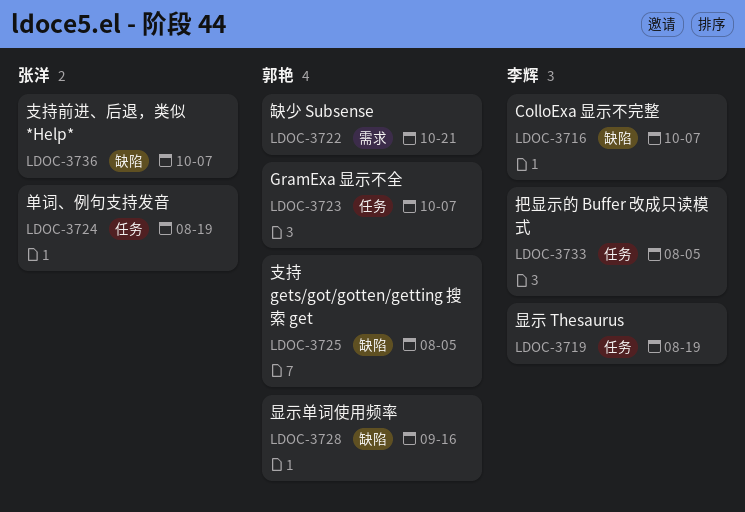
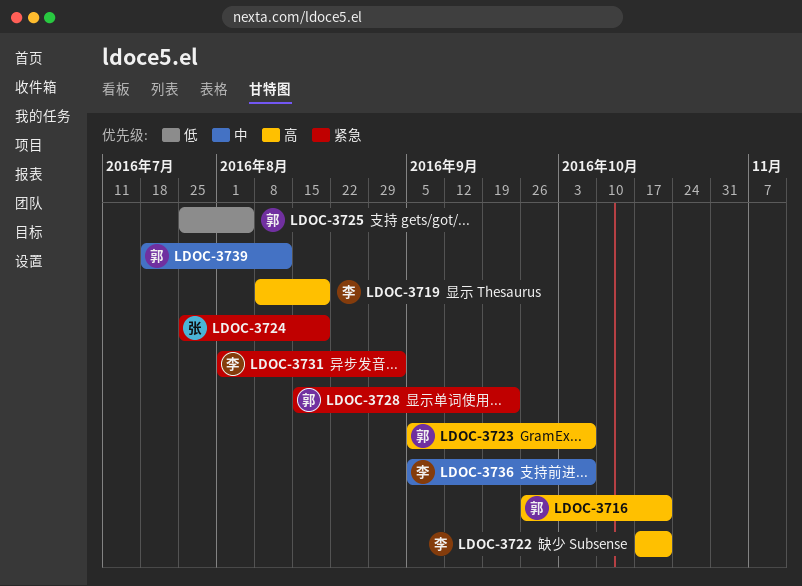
LDOC-3716, owner: 李辉 -> 郭艳
LDOC-3716, due: Oct 7 -> Oct 21
LDOC-3722, owner: 郭艳 -> 李辉
LDOC-3728, due: Sep 16 -> Sep 23
LDOC-3731: none -> present
LDOC-3733: present -> none
LDOC-3736, owner: 张洋 -> 李辉
LDOC-3739: none -> present

